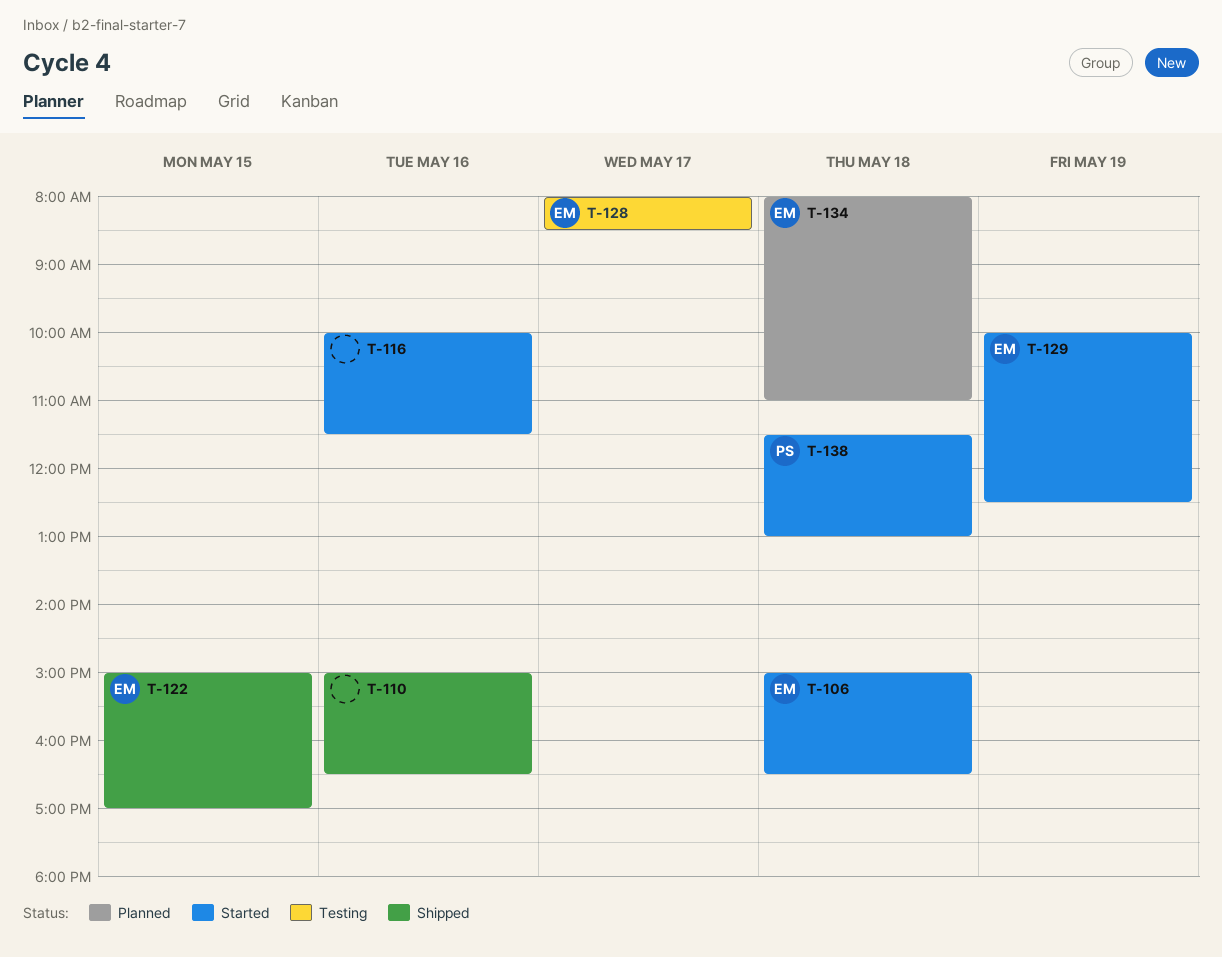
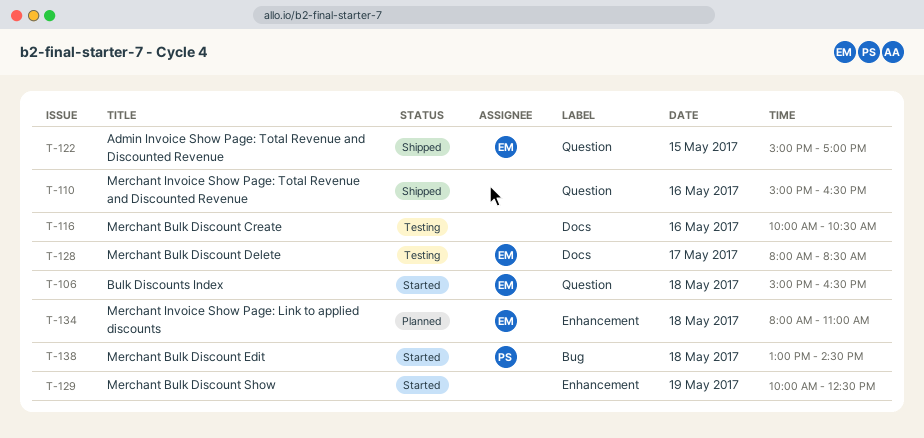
T-116, status: Started -> Testing
T-116, ends: 11:30 -> 10:30
T-129, owner: EM -> none
T-138, begins: 11:30 -> 13:00
T-138, ends: 13:00 -> 14:30

